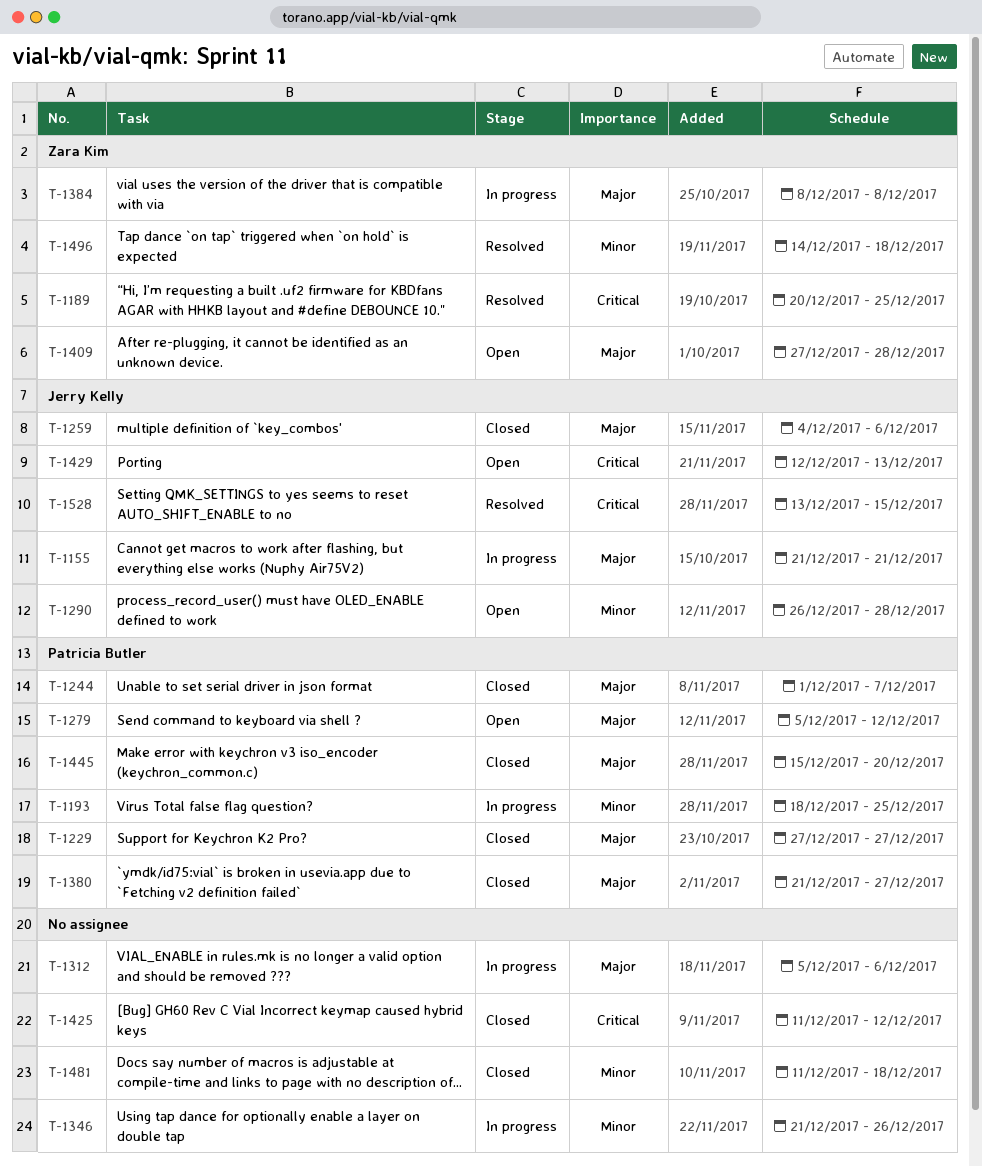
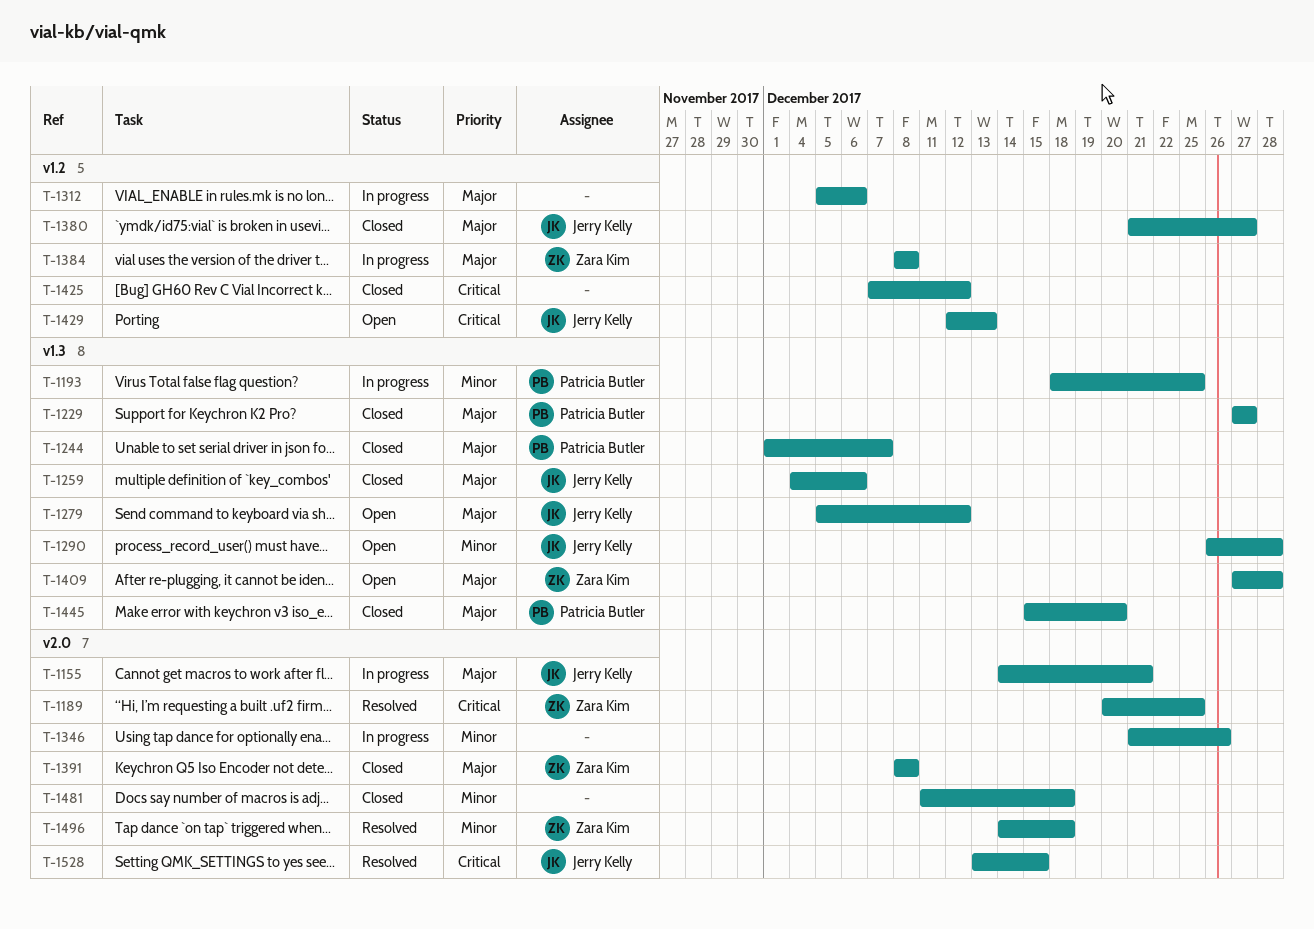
T-1155, start: Dec 21 -> Dec 14
T-1279, owner: Patricia Butler -> Jerry Kelly
T-1380, owner: Patricia Butler -> Jerry Kelly
T-1391: none -> present
T-1425, start: Dec 11 -> Dec 7

